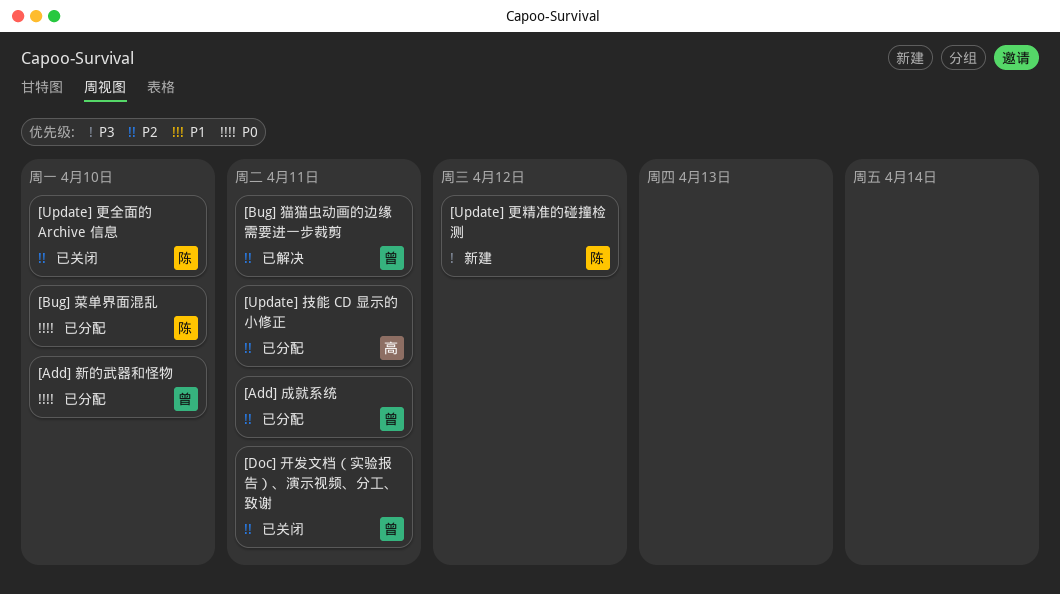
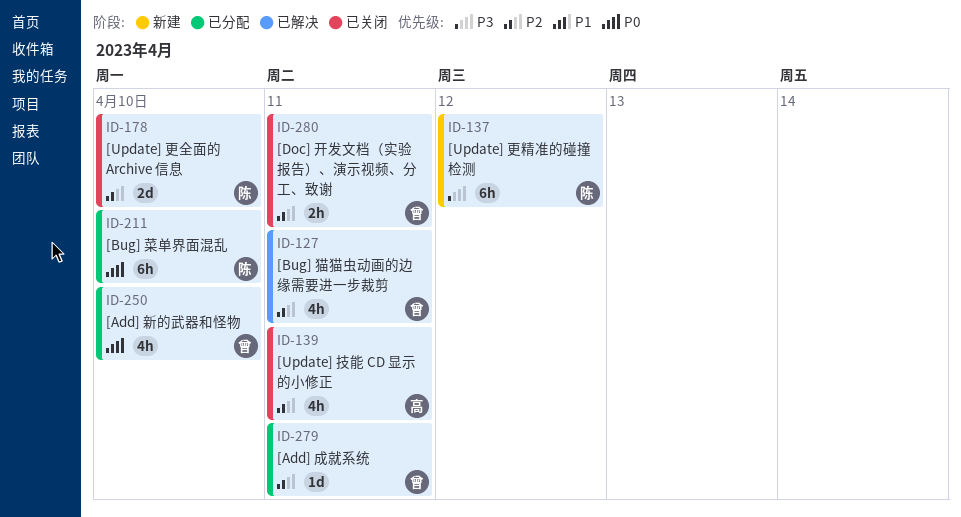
[Update] 技能 CD 显示的小修正, status: 已分配 -> 已关闭

